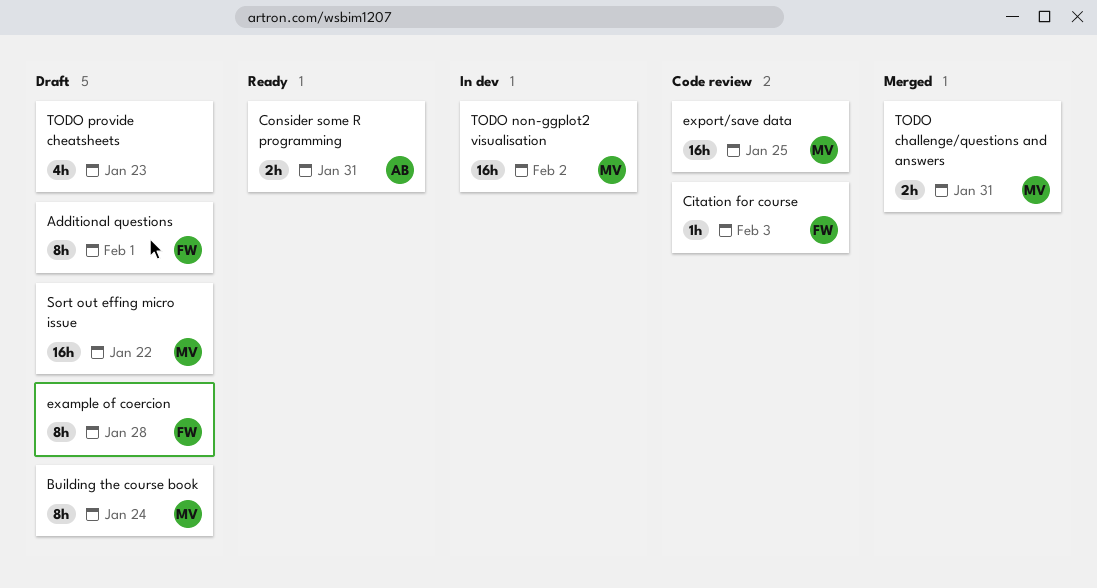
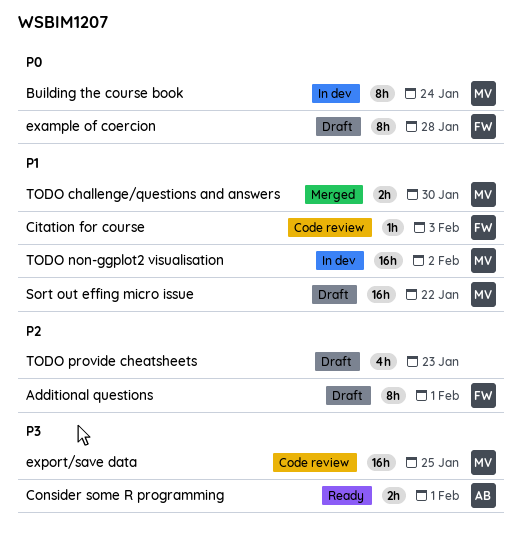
Building the course book, status: Draft -> In dev
Consider some R programming, due: Jan 31 -> Feb 1
TODO challenge/questions and answers, due: Jan 31 -> Jan 30

